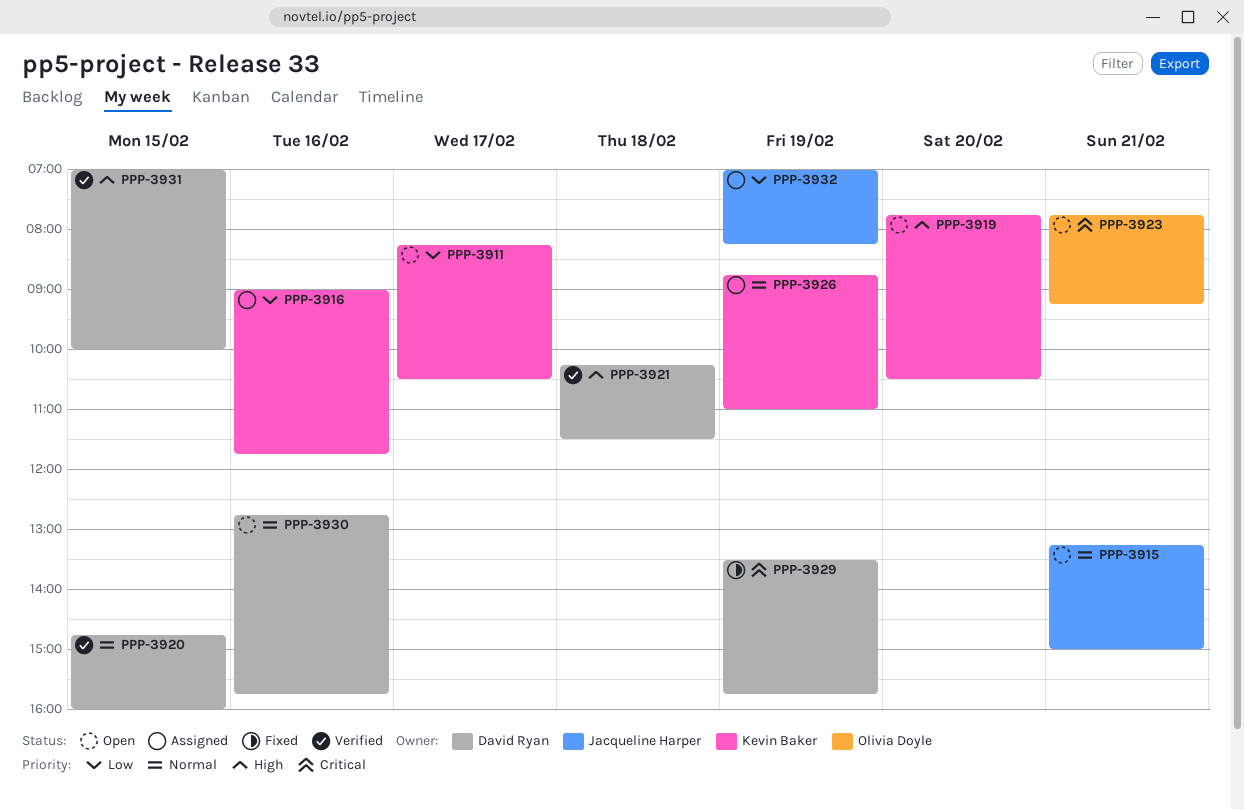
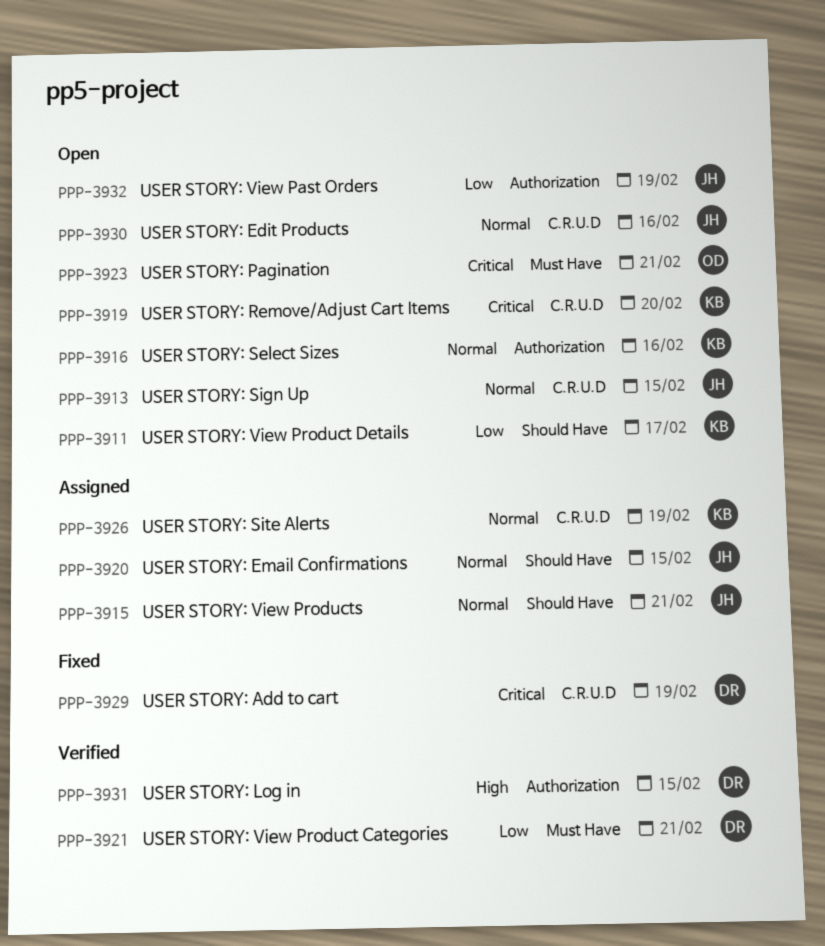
PPP-3913: none -> present
PPP-3915, status: Open -> Assigned
PPP-3916, status: Assigned -> Open
PPP-3916, priority: Low -> Normal
PPP-3919, priority: High -> Critical
PPP-3920, status: Verified -> Assigned
PPP-3920, owner: David Ryan -> Jacqueline Harper
PPP-3921, priority: High -> Low
PPP-3921, day: Feb 18 -> Feb 21
PPP-3930, owner: David Ryan -> Jacqueline Harper
PPP-3932, status: Assigned -> Open

